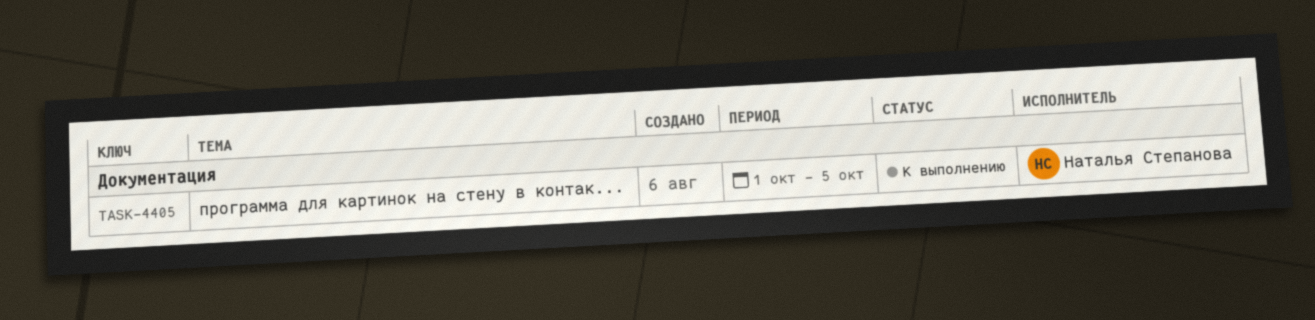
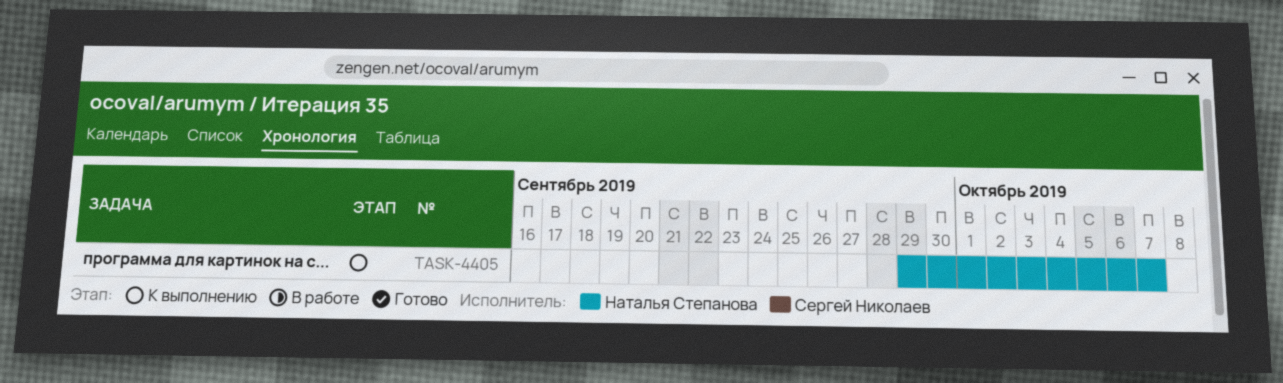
TASK-4405, start: Oct 1 -> Sep 29
TASK-4405, due: Oct 5 -> Oct 7

